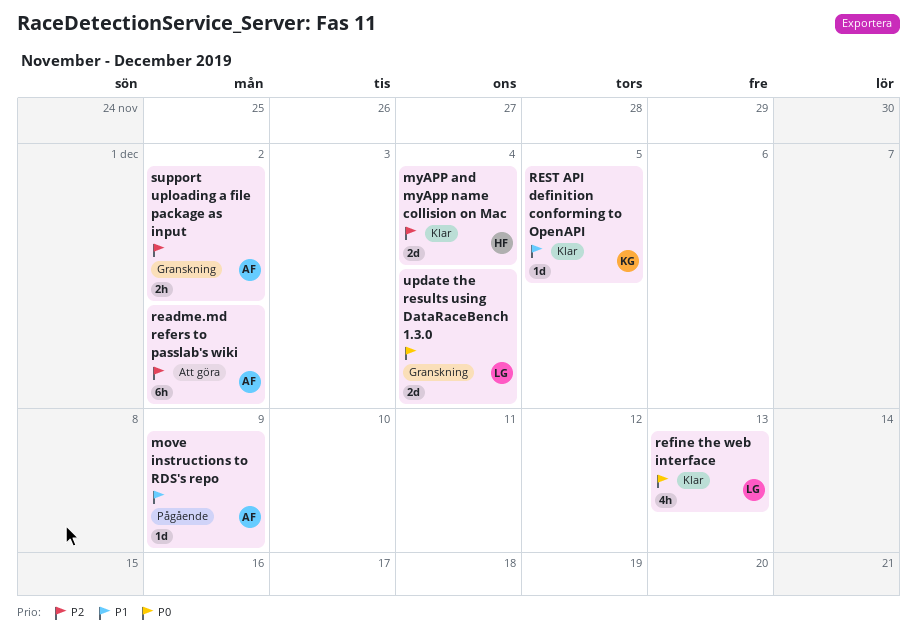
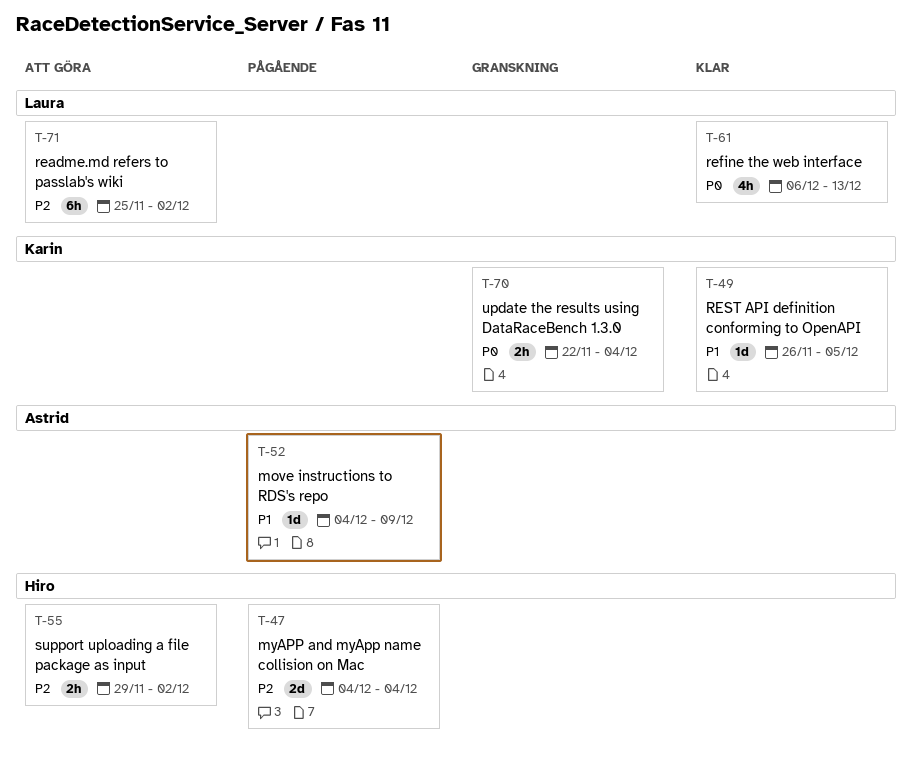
myAPP and myApp name collision on Mac, status: Klar -> Pågående
readme.md refers to passlab's wiki, owner: Astrid -> Laura
support uploading a file package as input, status: Granskning -> Att göra
support uploading a file package as input, owner: Astrid -> Hiro
update the results using DataRaceBench 1.3.0, owner: Laura -> Karin
update the results using DataRaceBench 1.3.0, estimate: 2d -> 2h

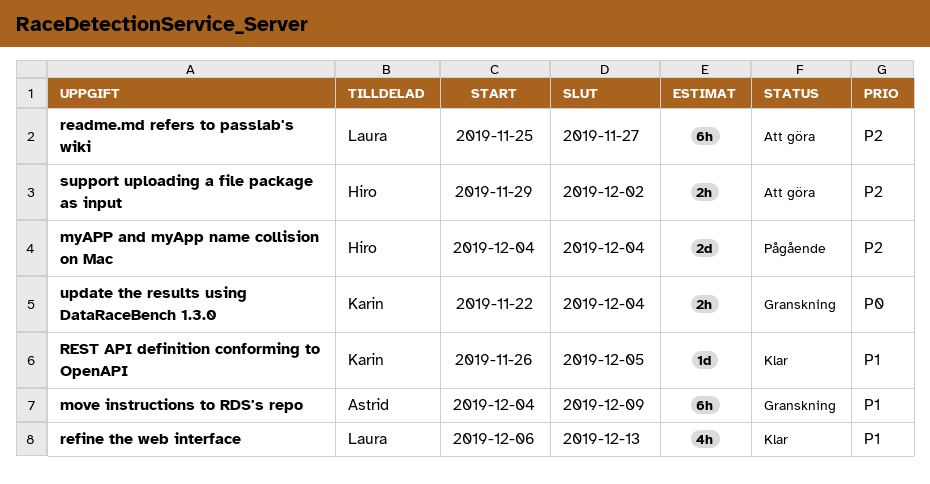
move instructions to RDS's repo, status: Pågående -> Granskning
move instructions to RDS's repo, estimate: 1d -> 6h
readme.md refers to passlab's wiki, due: Dec 2 -> Nov 27
refine the web interface, priority: P0 -> P1

